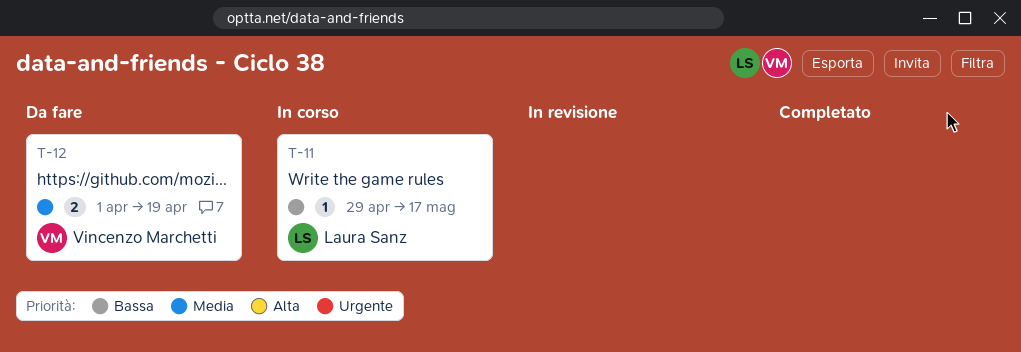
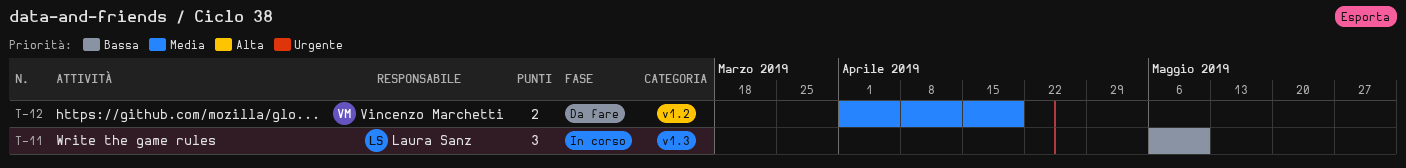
T-11, estimate: 1 -> 3
T-11, start: Apr 29 -> May 6
T-11, due: May 17 -> May 10

